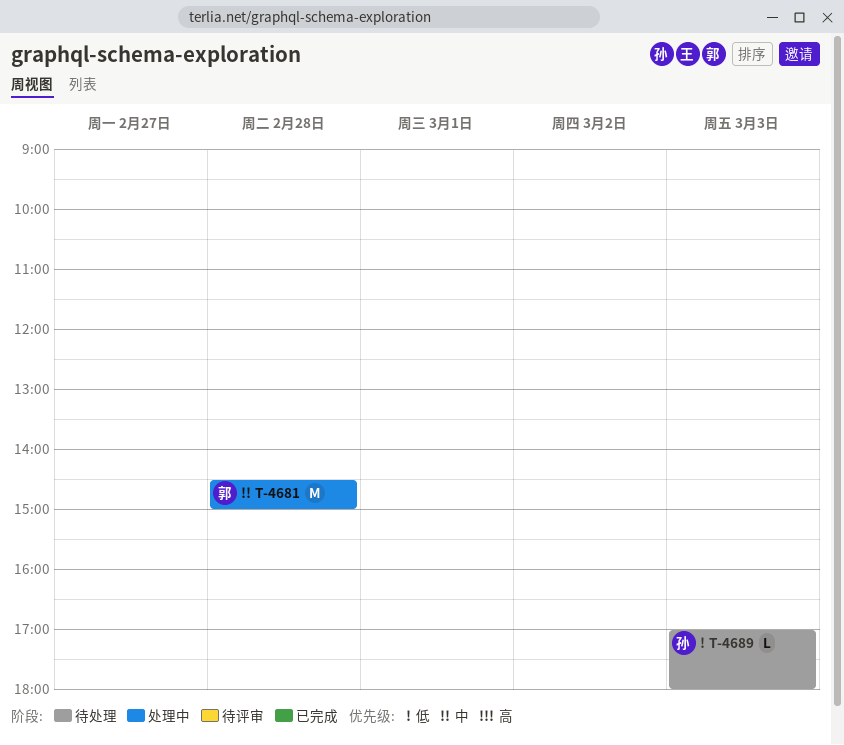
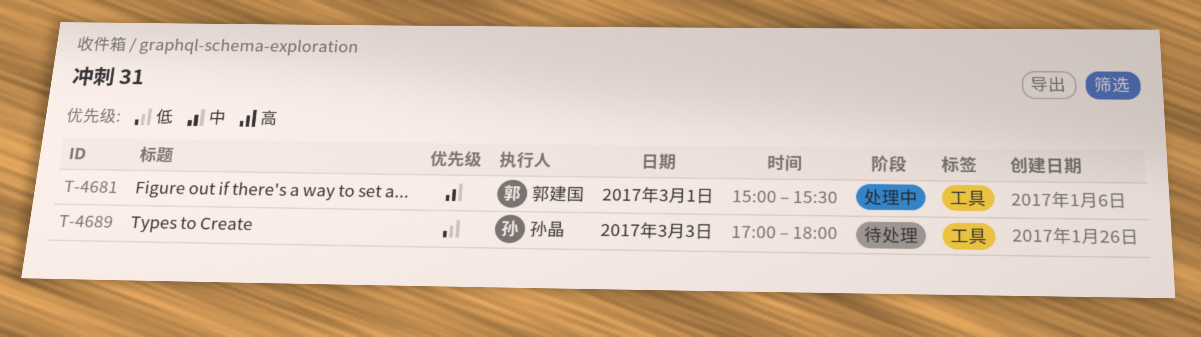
T-4681, day: Feb 28 -> Mar 1
T-4681, begins: 14:30 -> 15:00
T-4681, ends: 15:00 -> 15:30

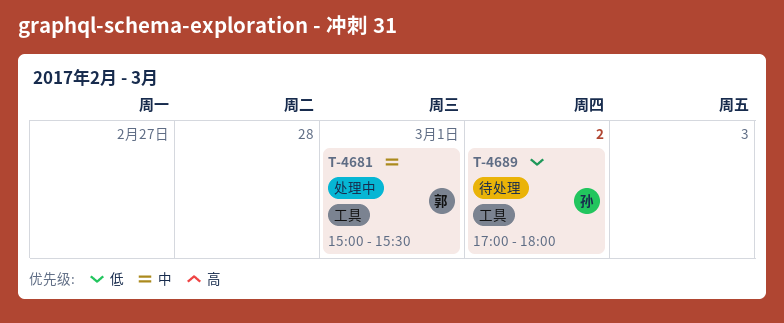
T-4689, day: Mar 3 -> Mar 2

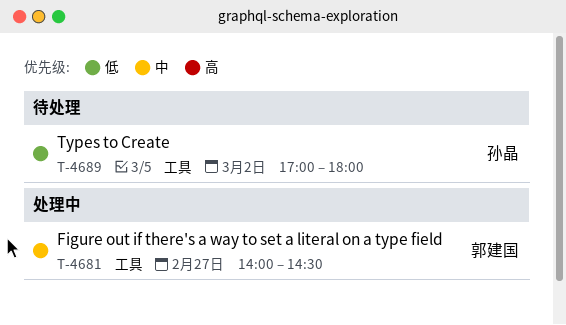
T-4681, day: Mar 1 -> Feb 27
T-4681, begins: 15:00 -> 14:00
T-4681, ends: 15:30 -> 14:30

